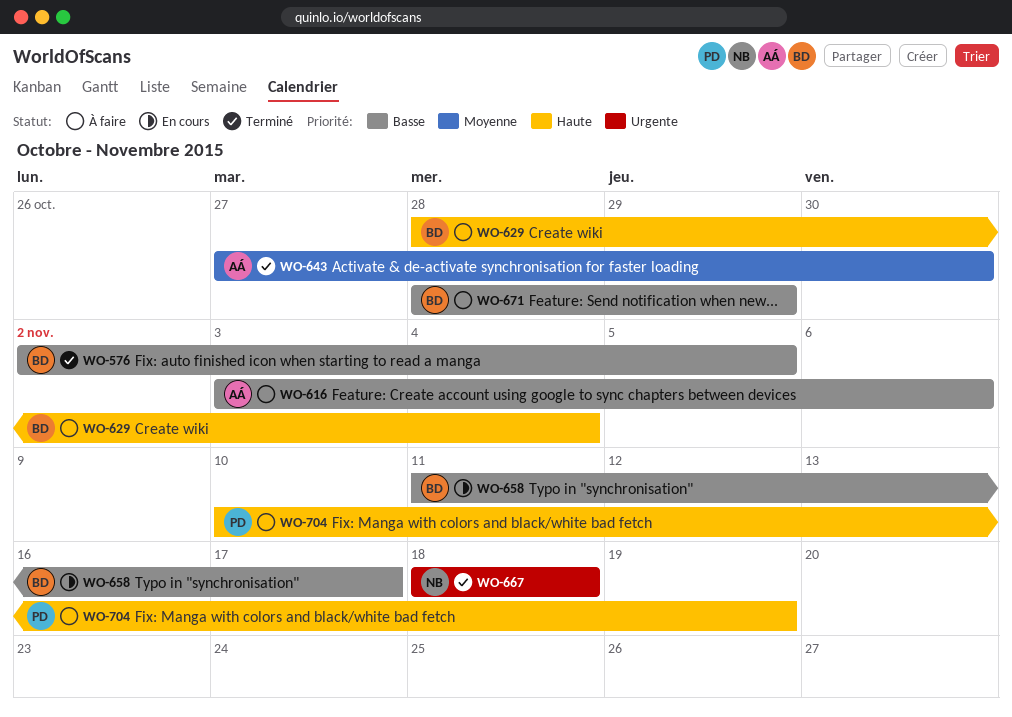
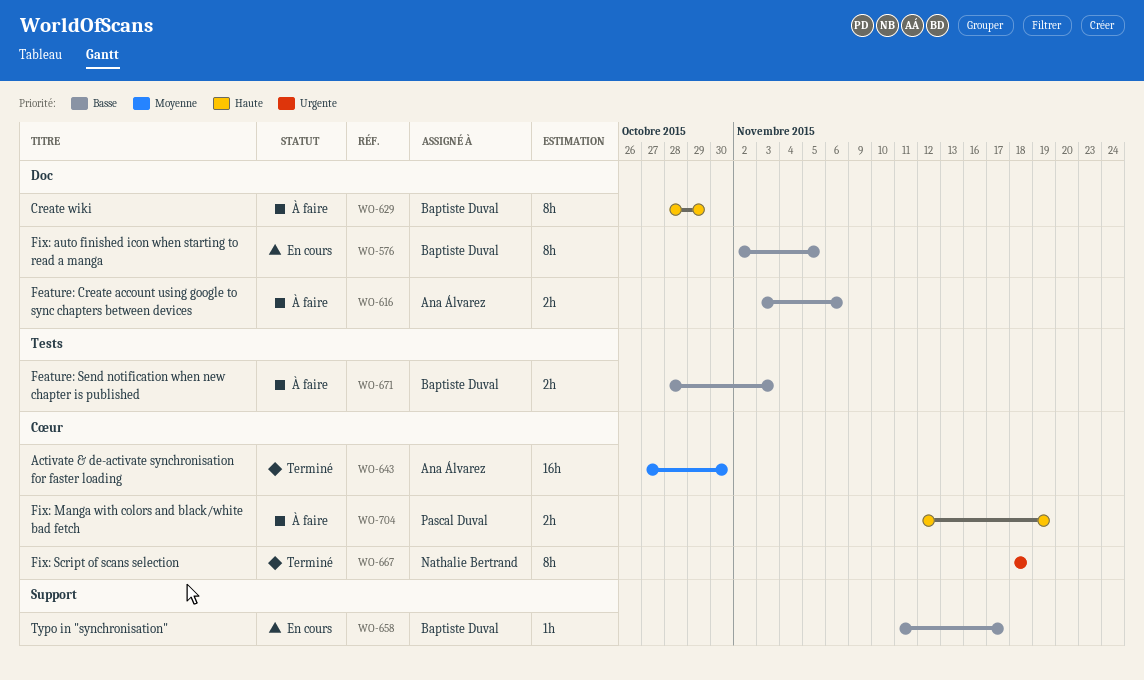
WO-576, status: Terminé -> En cours
WO-629, due: Nov 4 -> Oct 29
WO-671, due: Oct 29 -> Nov 3
WO-704, start: Nov 10 -> Nov 12

